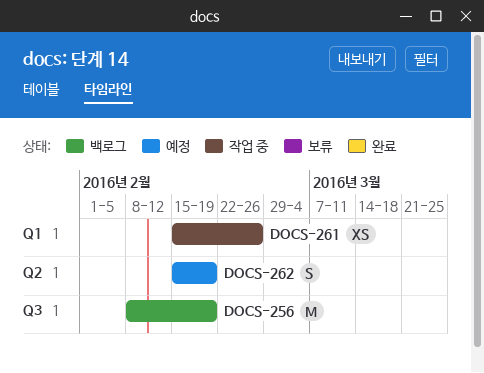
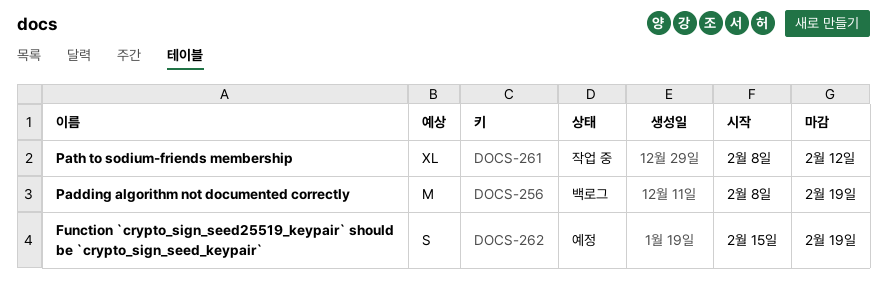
DOCS-261, estimate: XS -> XL
DOCS-261, start: Feb 15 -> Feb 8
DOCS-261, due: Feb 26 -> Feb 12

